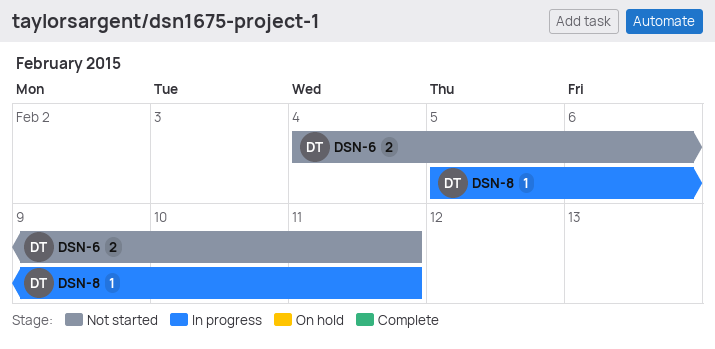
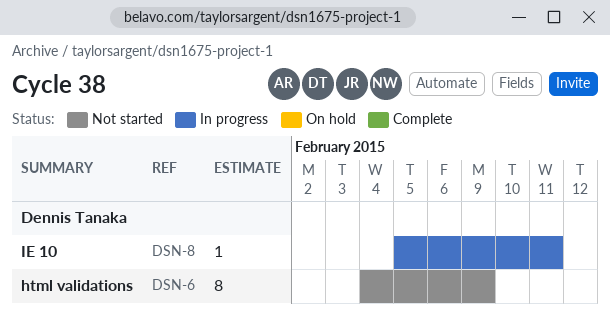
DSN-6, estimate: 2 -> 8
DSN-6, due: Feb 11 -> Feb 9

